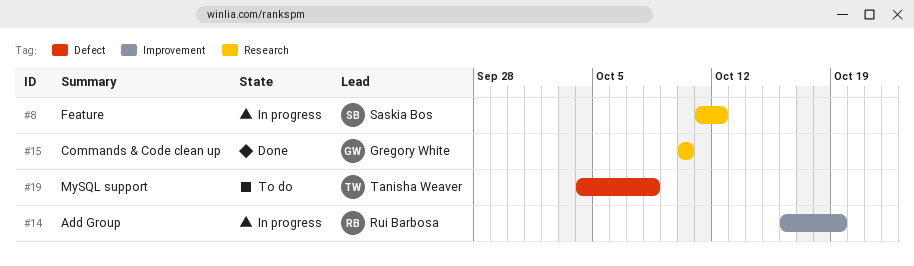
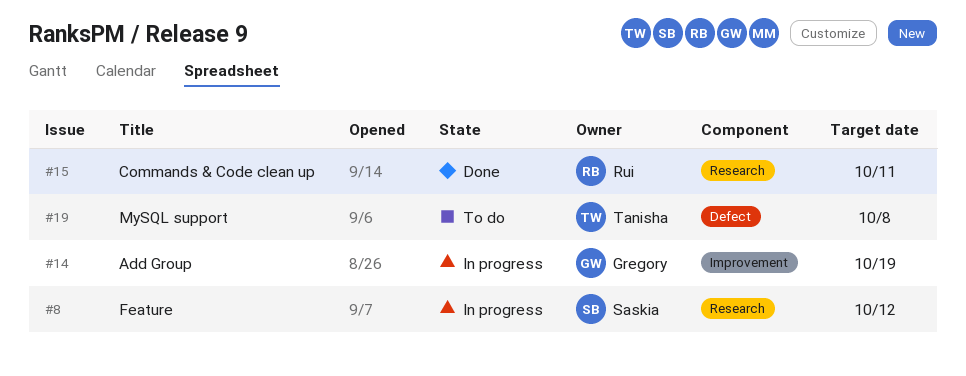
#14, owner: Rui Barbosa -> Gregory White
#15, owner: Gregory White -> Rui Barbosa
#15, due: Oct 10 -> Oct 11

